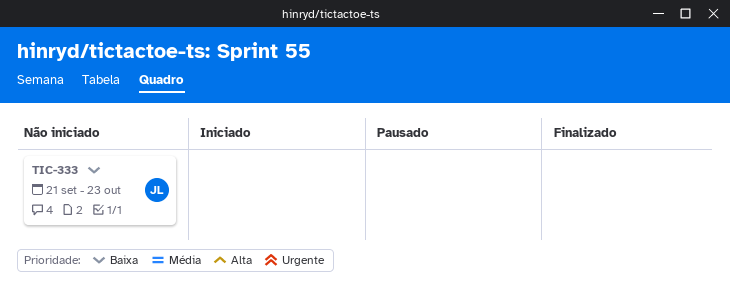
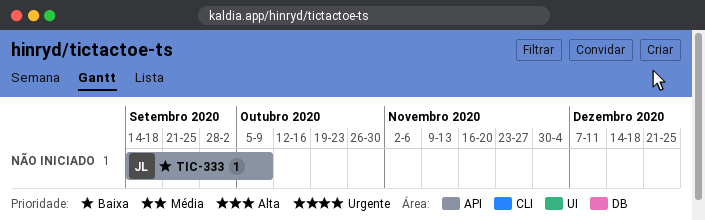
TIC-333, start: Sep 21 -> Sep 14
TIC-333, due: Oct 23 -> Oct 9

